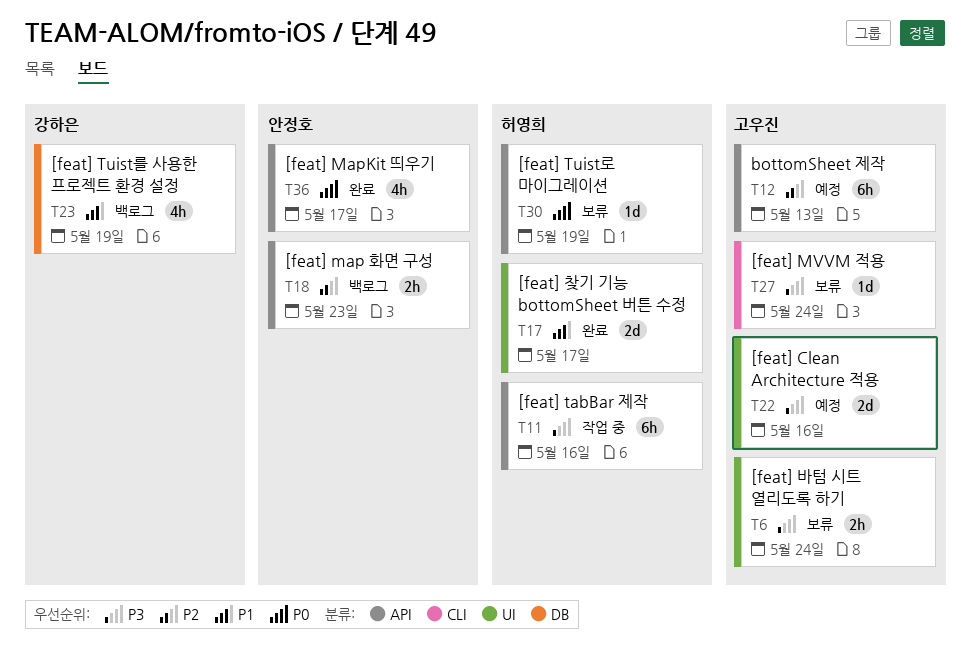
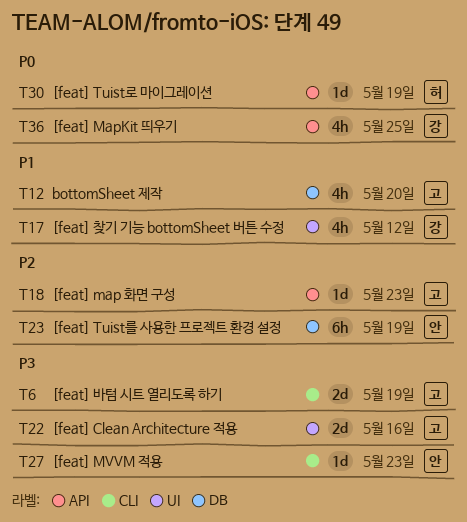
T6, label: UI -> CLI
T6, estimate: 2h -> 2d
T6, due: May 24 -> May 19
T11: present -> none
T12, priority: P2 -> P1
T12, label: API -> DB
T12, estimate: 6h -> 4h
T12, due: May 13 -> May 20
T17, owner: 허영희 -> 강하은
T17, estimate: 2d -> 4h
T17, due: May 17 -> May 12
T18, owner: 안정호 -> 고우진
T18, estimate: 2h -> 1d
T23, owner: 강하은 -> 안정호
T23, priority: P1 -> P2
T23, estimate: 4h -> 6h
T27, owner: 고우진 -> 안정호
T27, due: May 24 -> May 23
T36, owner: 안정호 -> 강하은
T36, due: May 17 -> May 25

